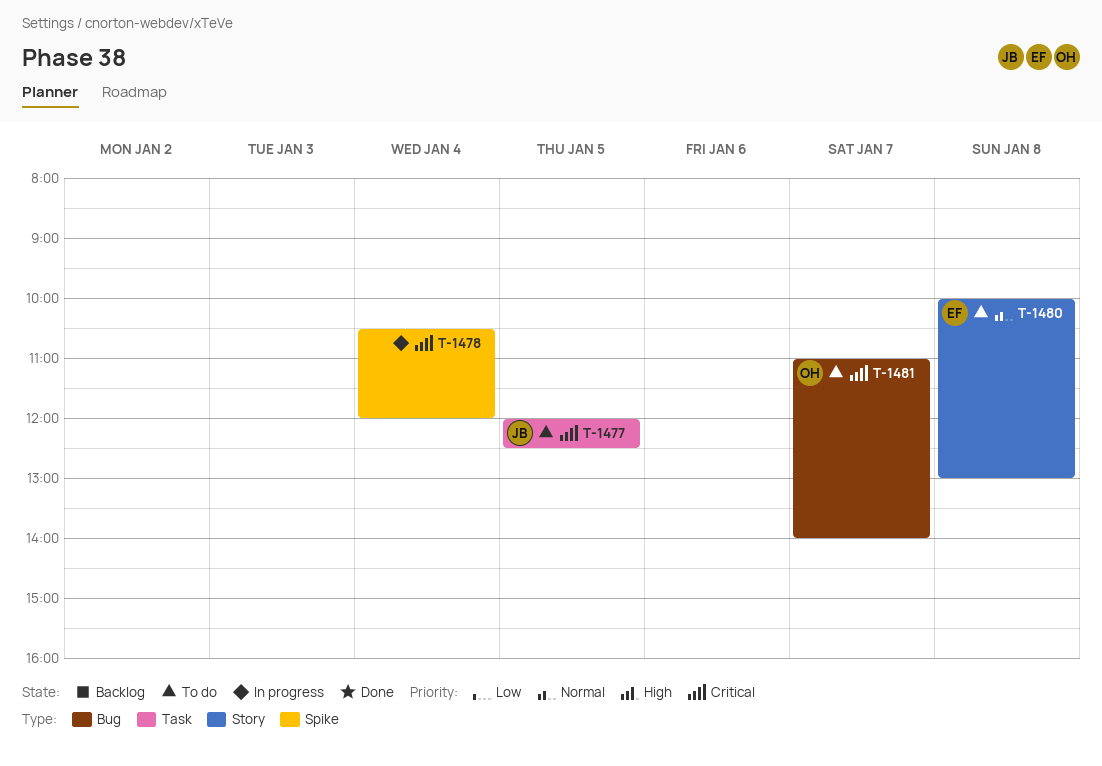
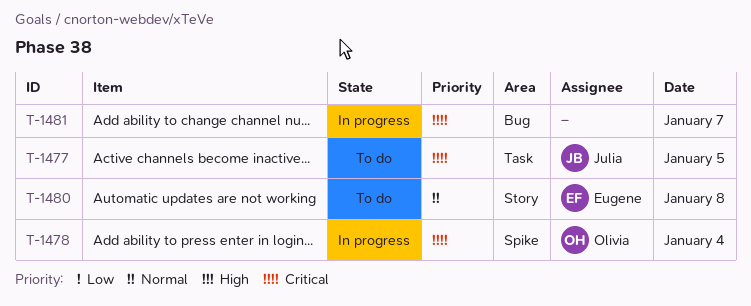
T-1478, owner: none -> Olivia
T-1481, status: To do -> In progress
T-1481, owner: Olivia -> none

